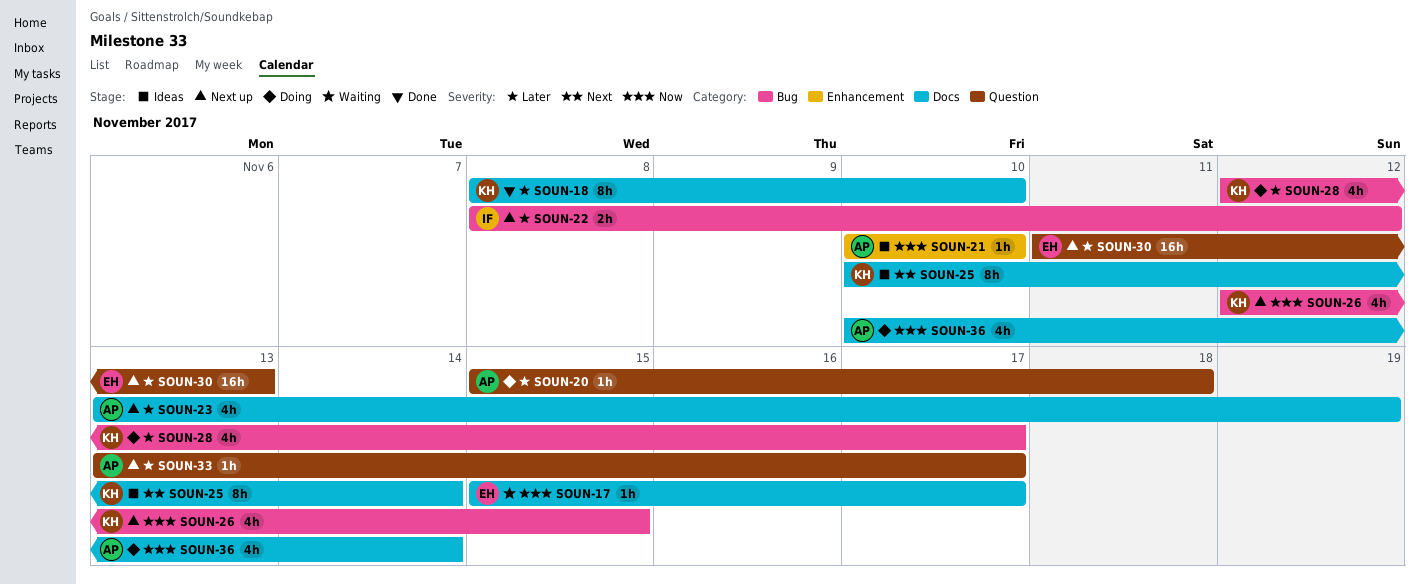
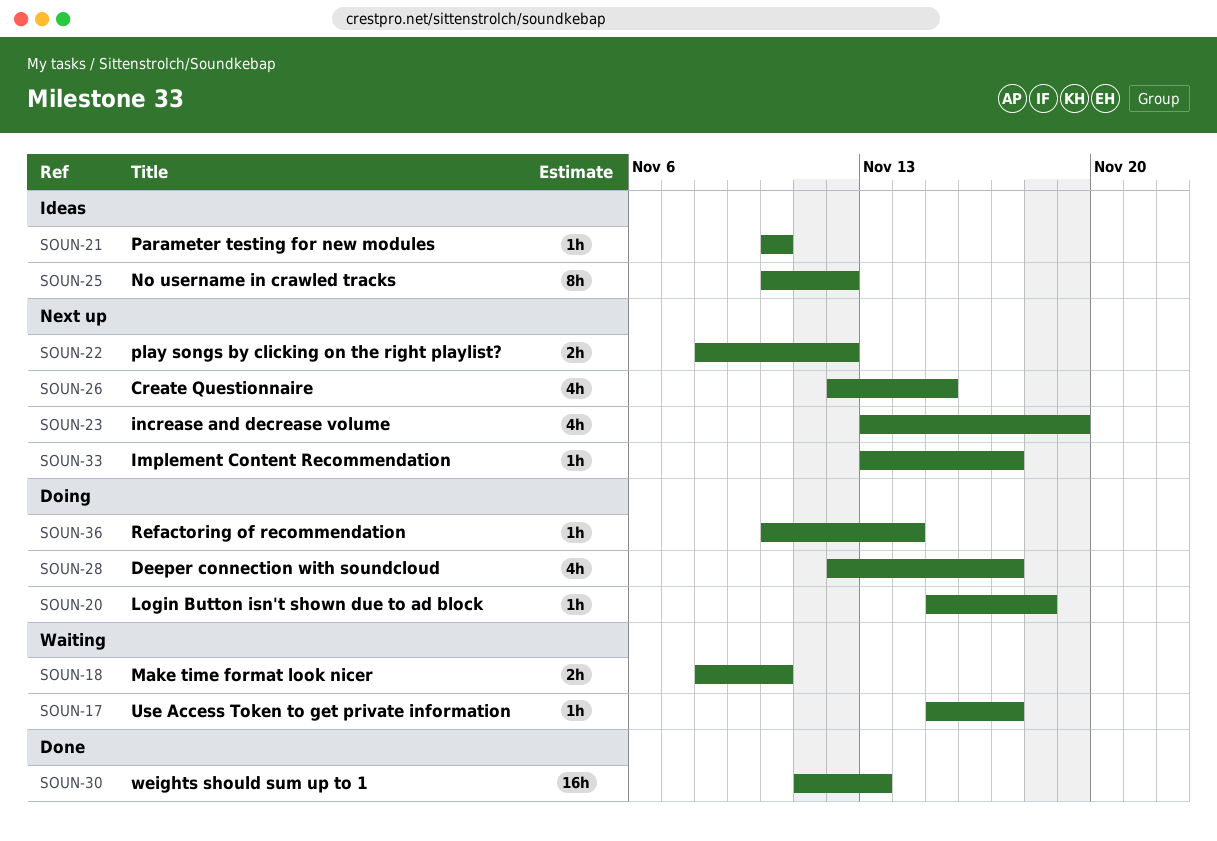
SOUN-18, status: Done -> Waiting
SOUN-18, estimate: 8h -> 2h
SOUN-25, due: Nov 14 -> Nov 12
SOUN-30, status: Next up -> Done
SOUN-36, estimate: 4h -> 1h

